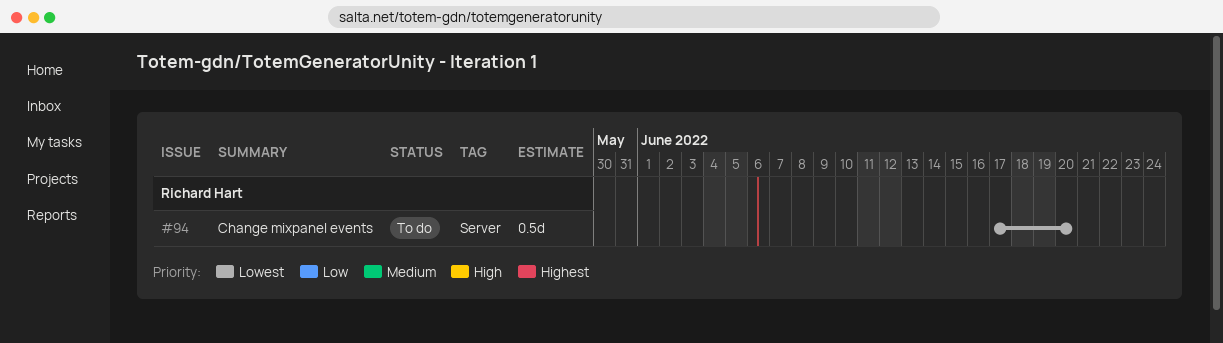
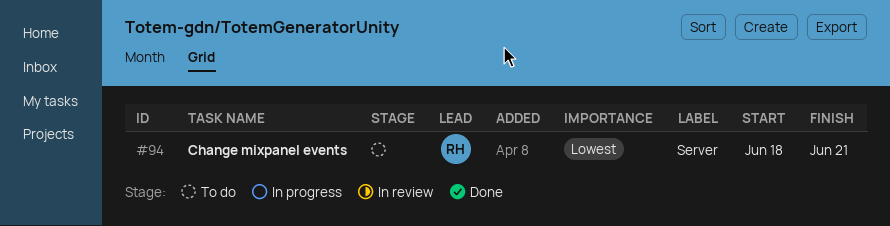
#94, start: Jun 17 -> Jun 18
#94, due: Jun 20 -> Jun 21

